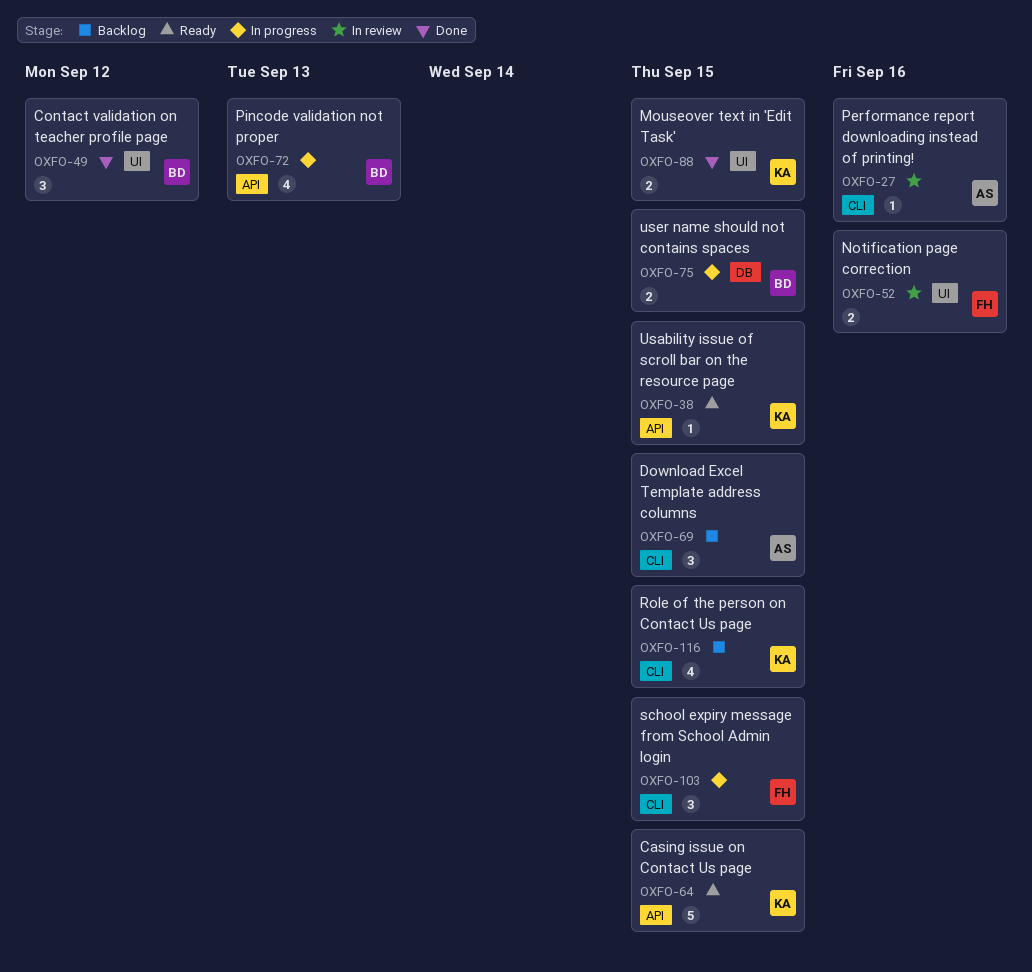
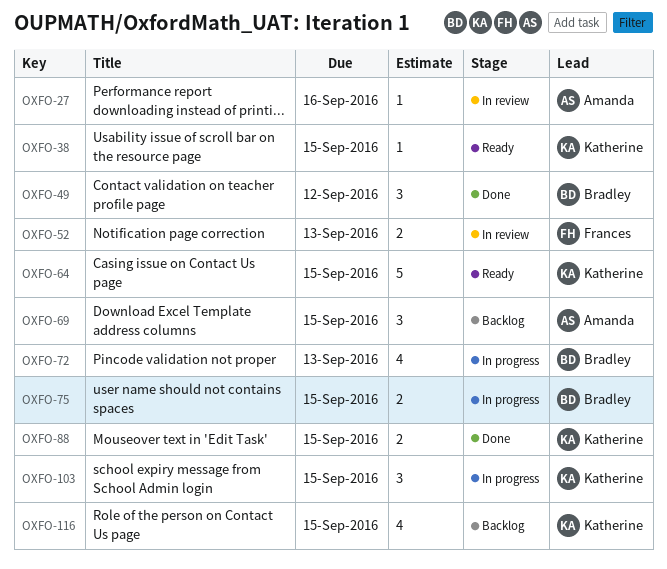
OXFO-52, due: Sep 16 -> Sep 13
OXFO-103, owner: Frances -> Katherine

